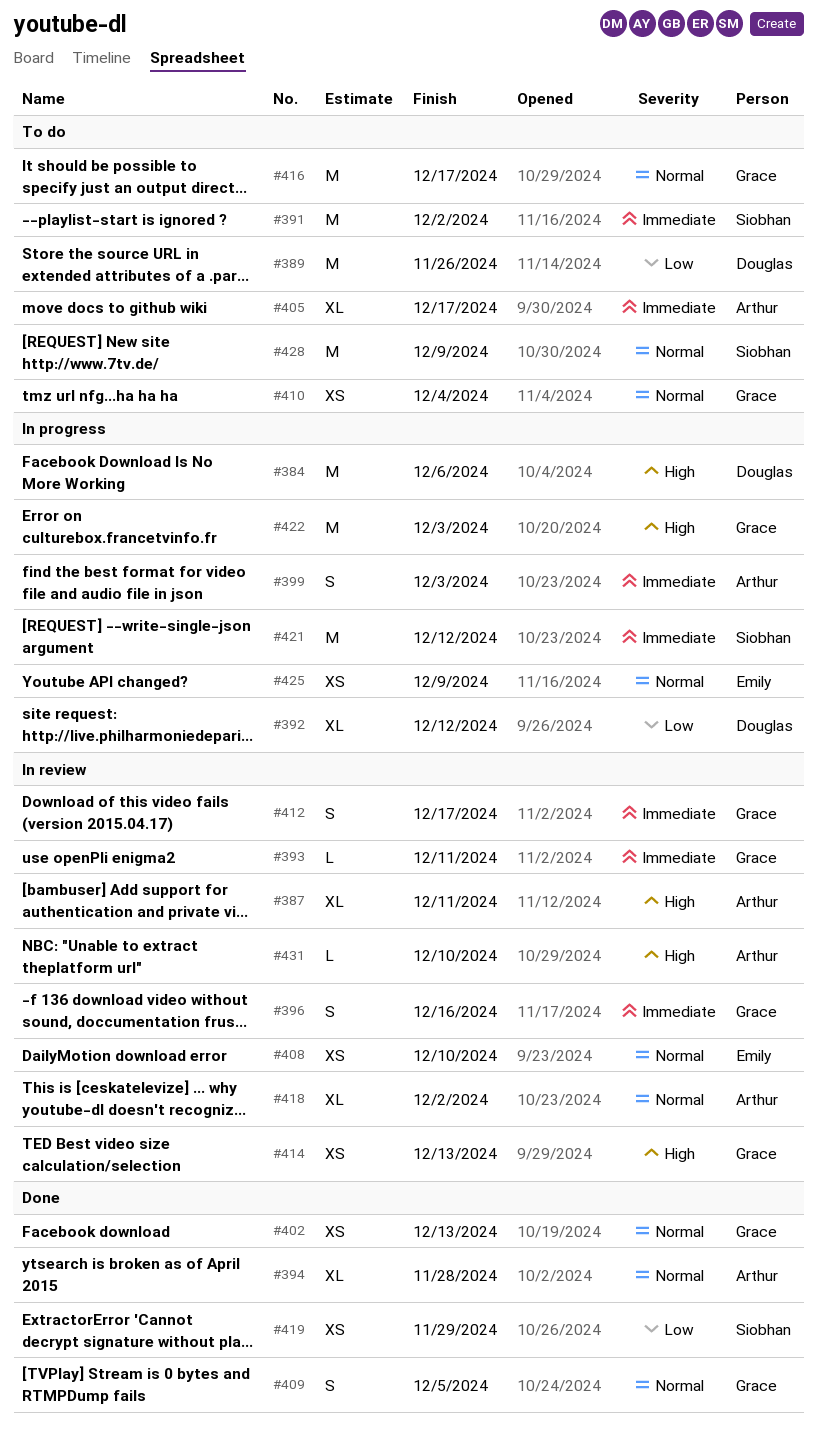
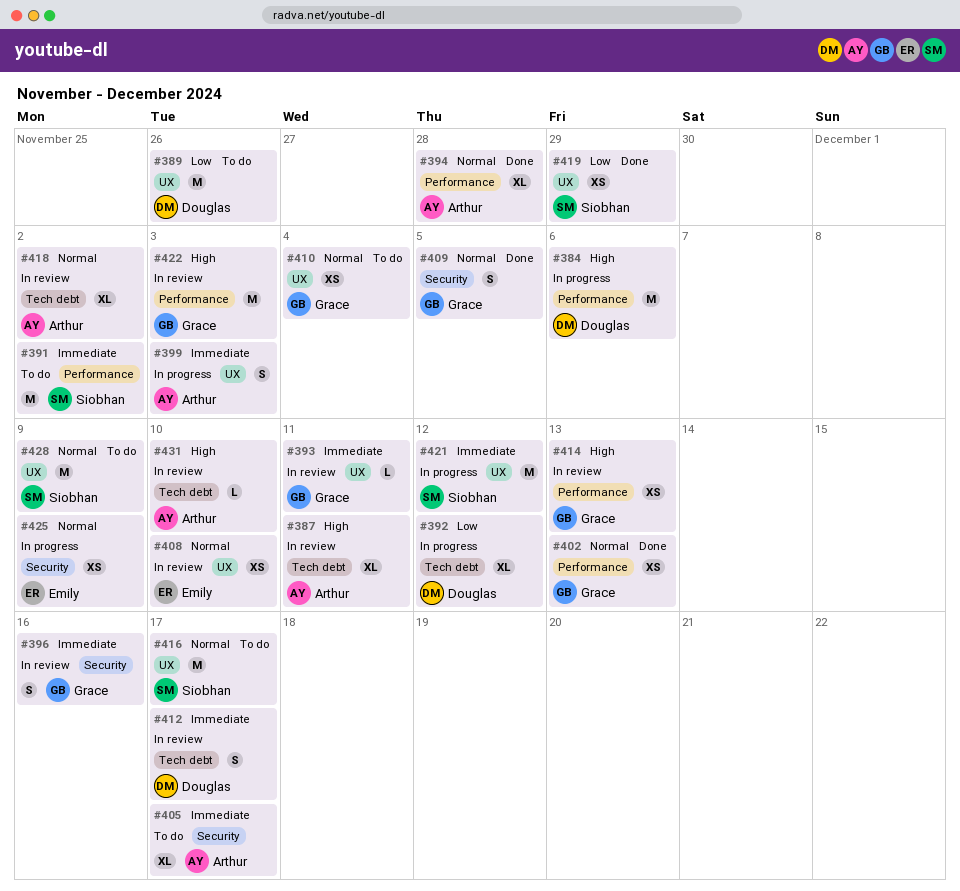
#412, owner: Grace -> Douglas
#416, owner: Grace -> Siobhan
#422, status: In progress -> In review

